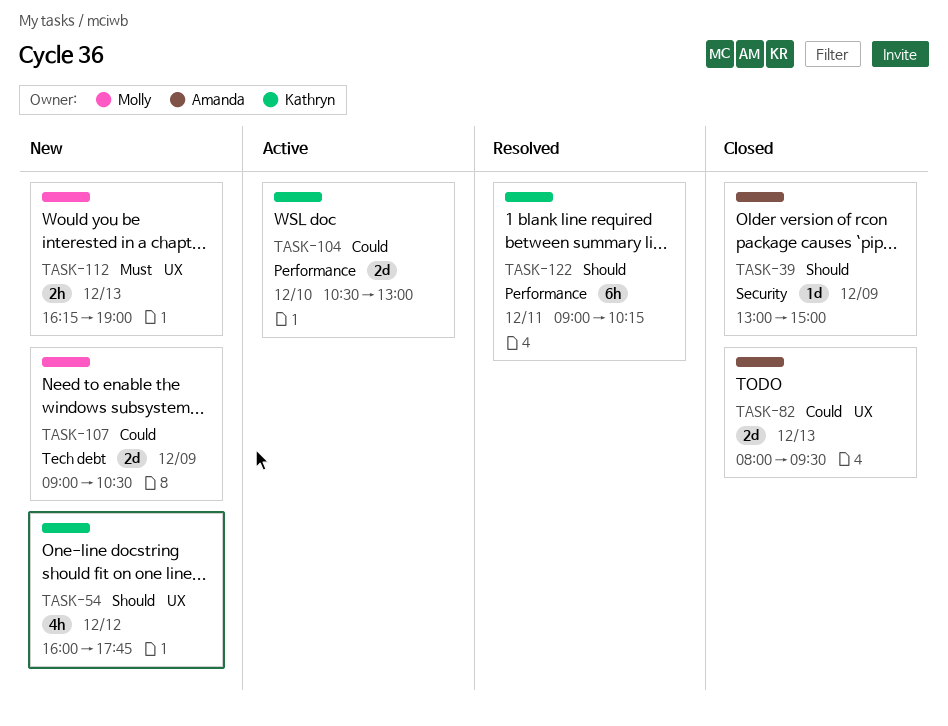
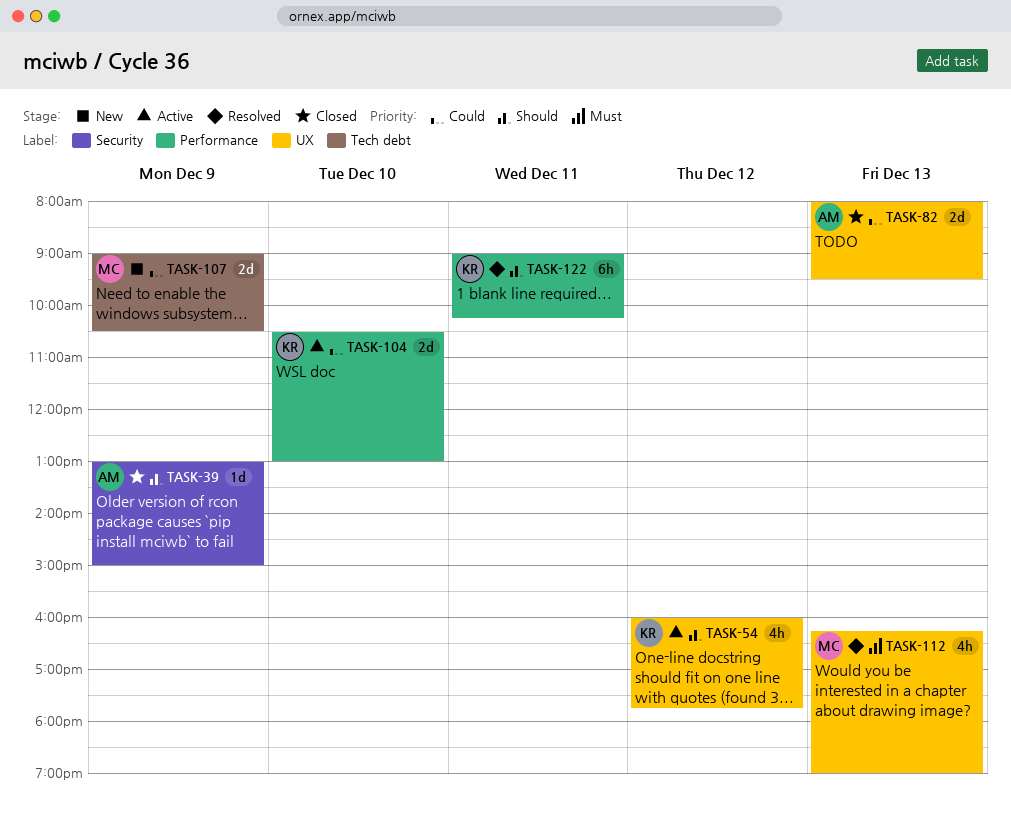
TASK-54, status: New -> Active
TASK-112, status: New -> Resolved
TASK-112, estimate: 2h -> 4h

